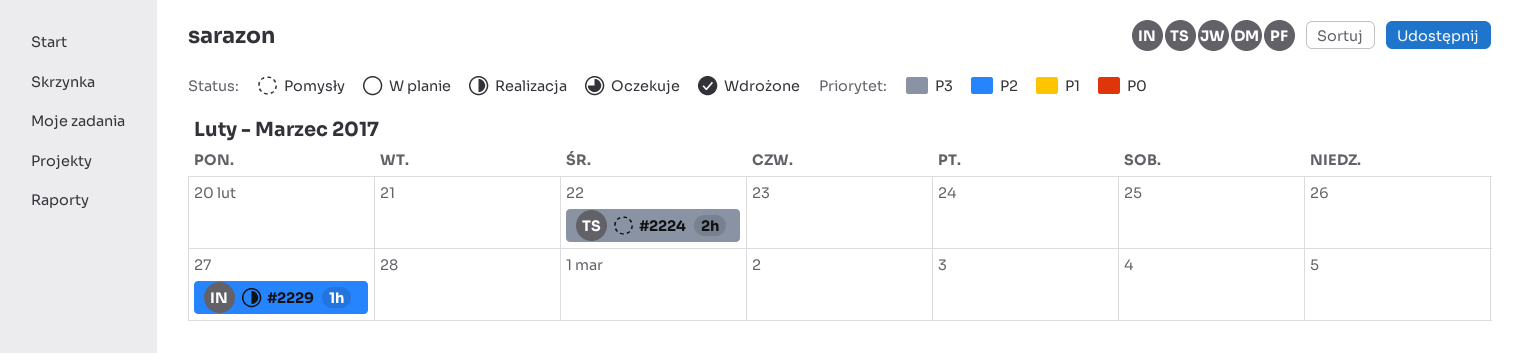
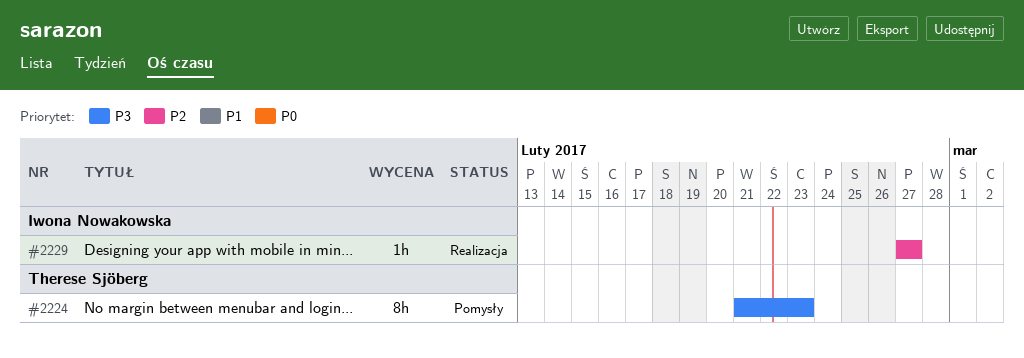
#2224, estimate: 2h -> 8h
#2224, start: Feb 22 -> Feb 21
#2224, due: Feb 22 -> Feb 23

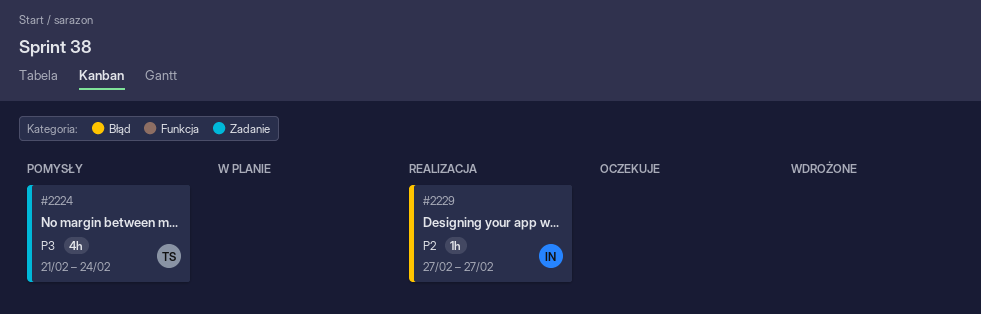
#2224, estimate: 8h -> 4h
#2224, due: Feb 23 -> Feb 24

